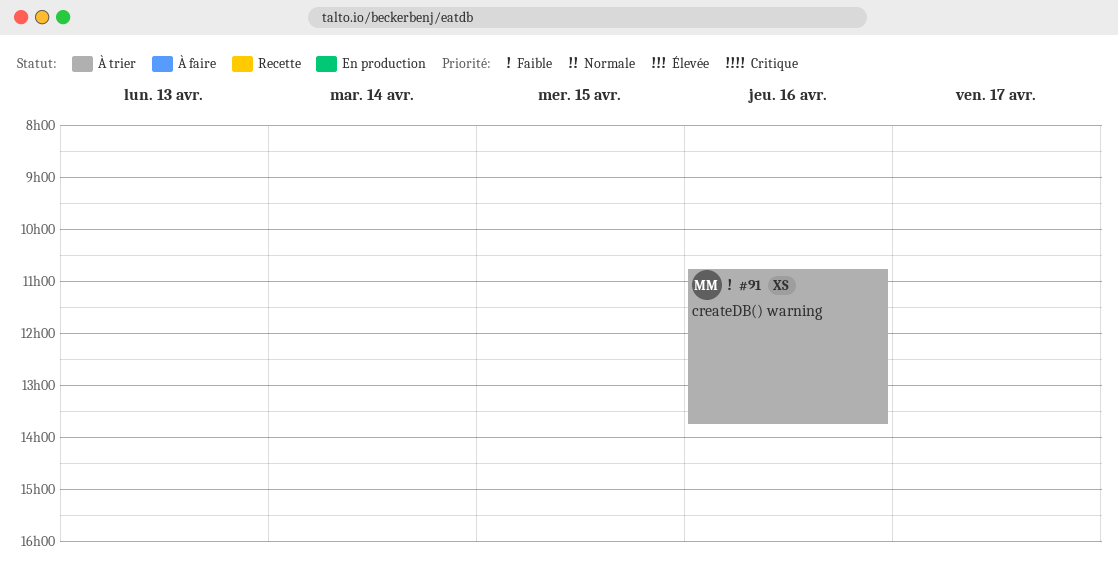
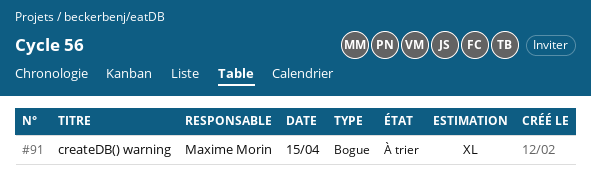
#91, estimate: XS -> XL
#91, day: Apr 16 -> Apr 15

